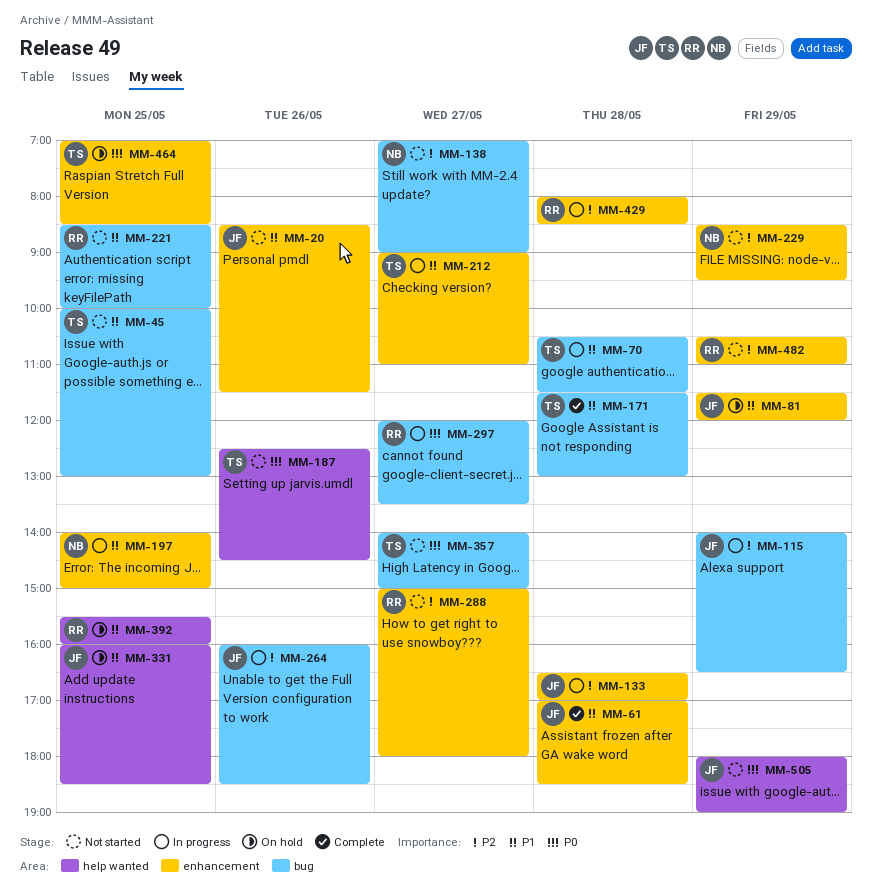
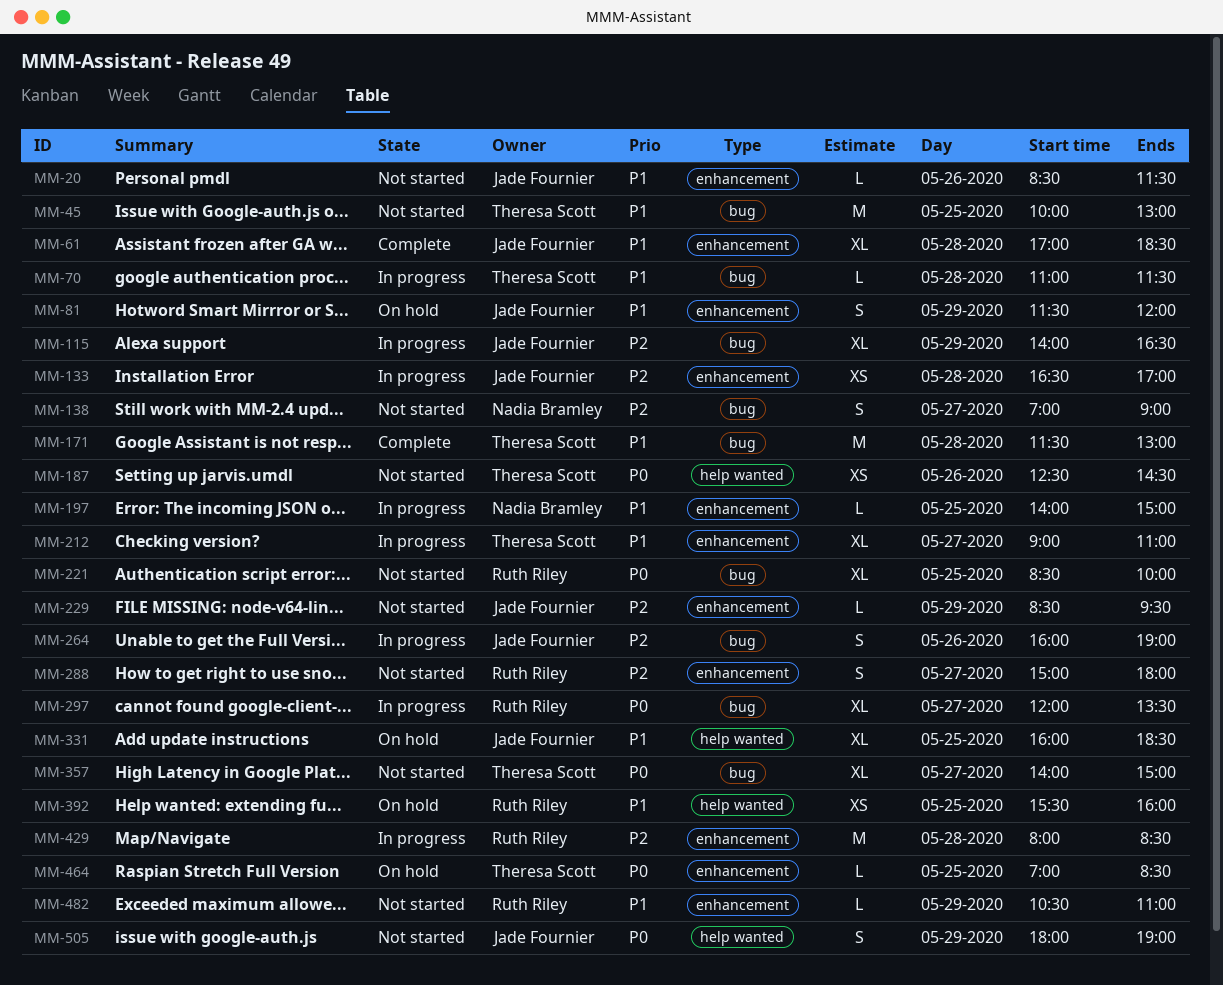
MM-70, begins: 10:30 -> 11:00
MM-221, priority: P1 -> P0
MM-229, owner: Nadia Bramley -> Jade Fournier
MM-264, ends: 18:30 -> 19:00
MM-482, priority: P2 -> P1

